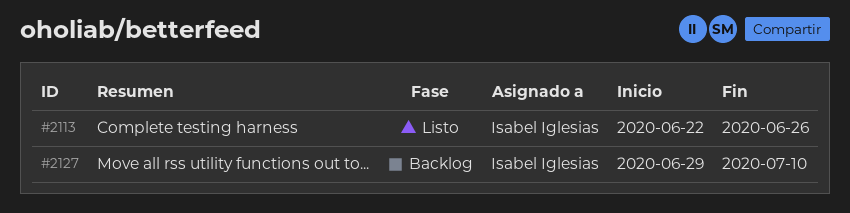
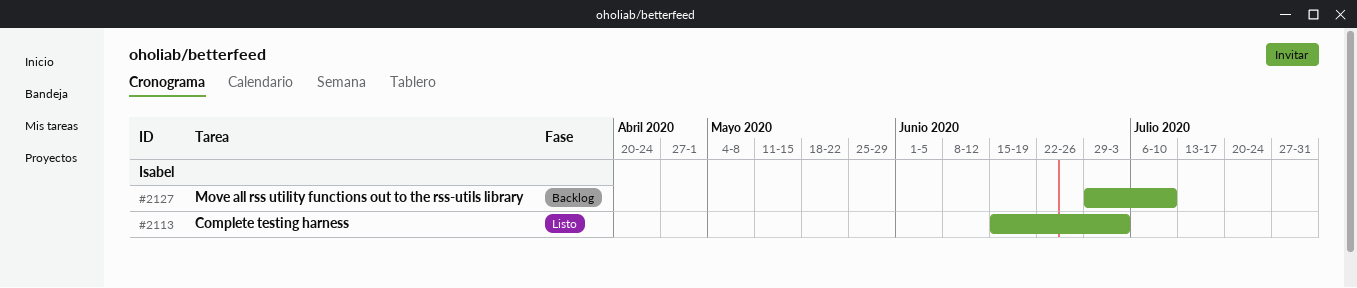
#2113, start: Jun 22 -> Jun 15
#2113, due: Jun 26 -> Jul 3

